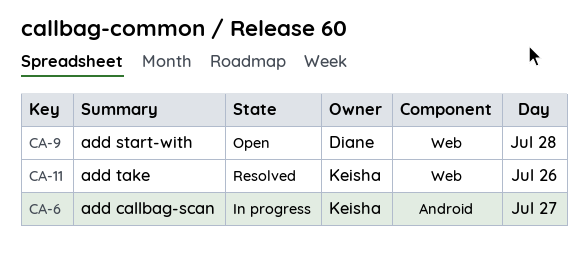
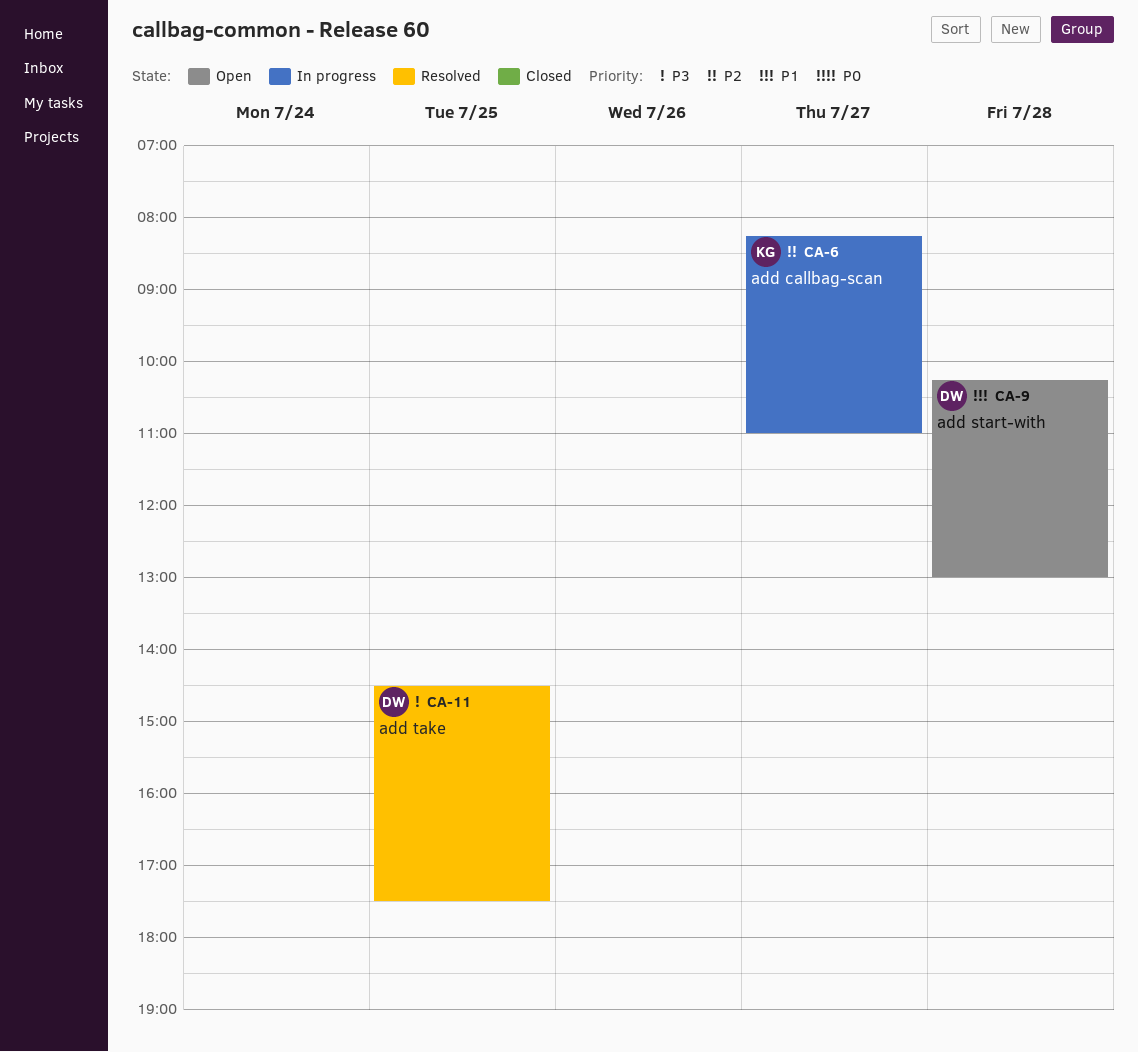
CA-11, owner: Keisha -> Diane
CA-11, day: Jul 26 -> Jul 25

